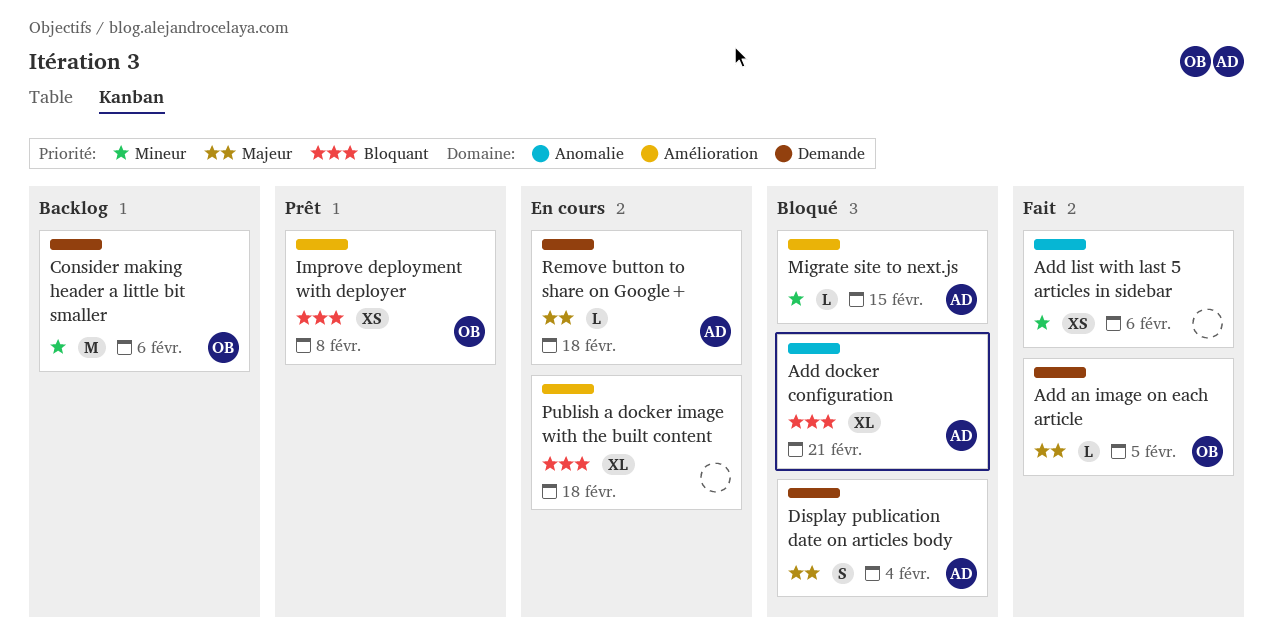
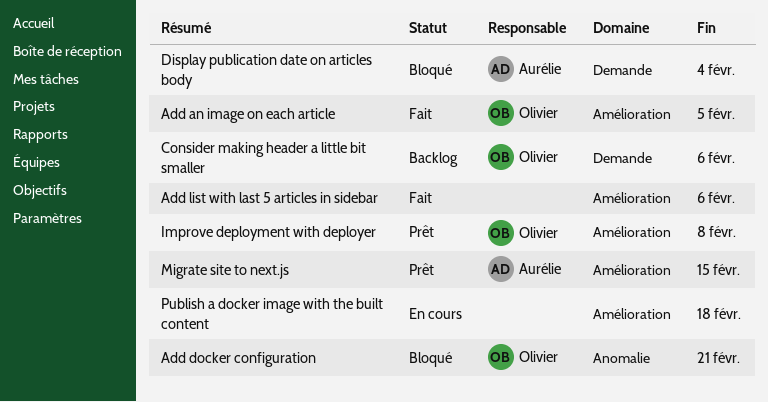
Add an image on each article, label: Demande -> Amélioration
Add docker configuration, owner: Aurélie -> Olivier
Add list with last 5 articles in sidebar, label: Anomalie -> Amélioration
Migrate site to next.js, status: Bloqué -> Prêt
Remove button to share on Google+: present -> none

